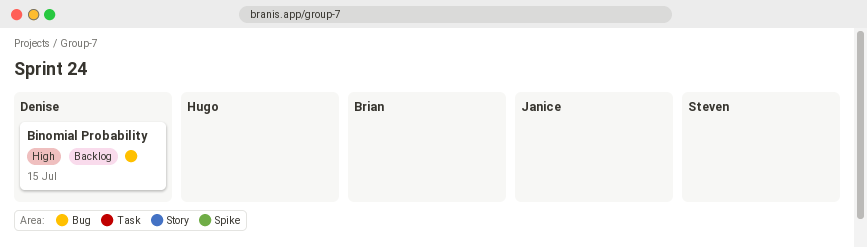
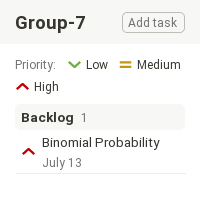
Binomial Probability, due: Jul 15 -> Jul 13

